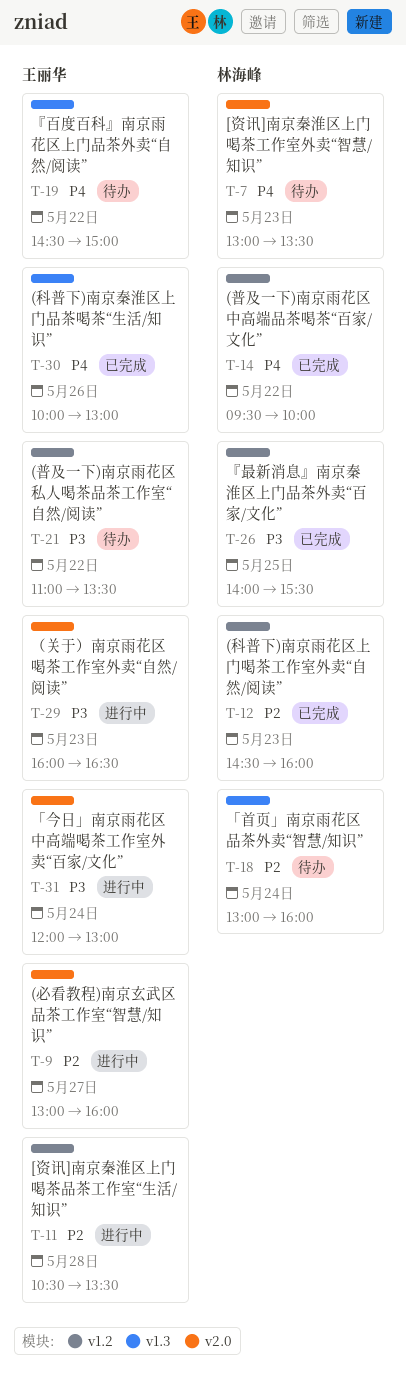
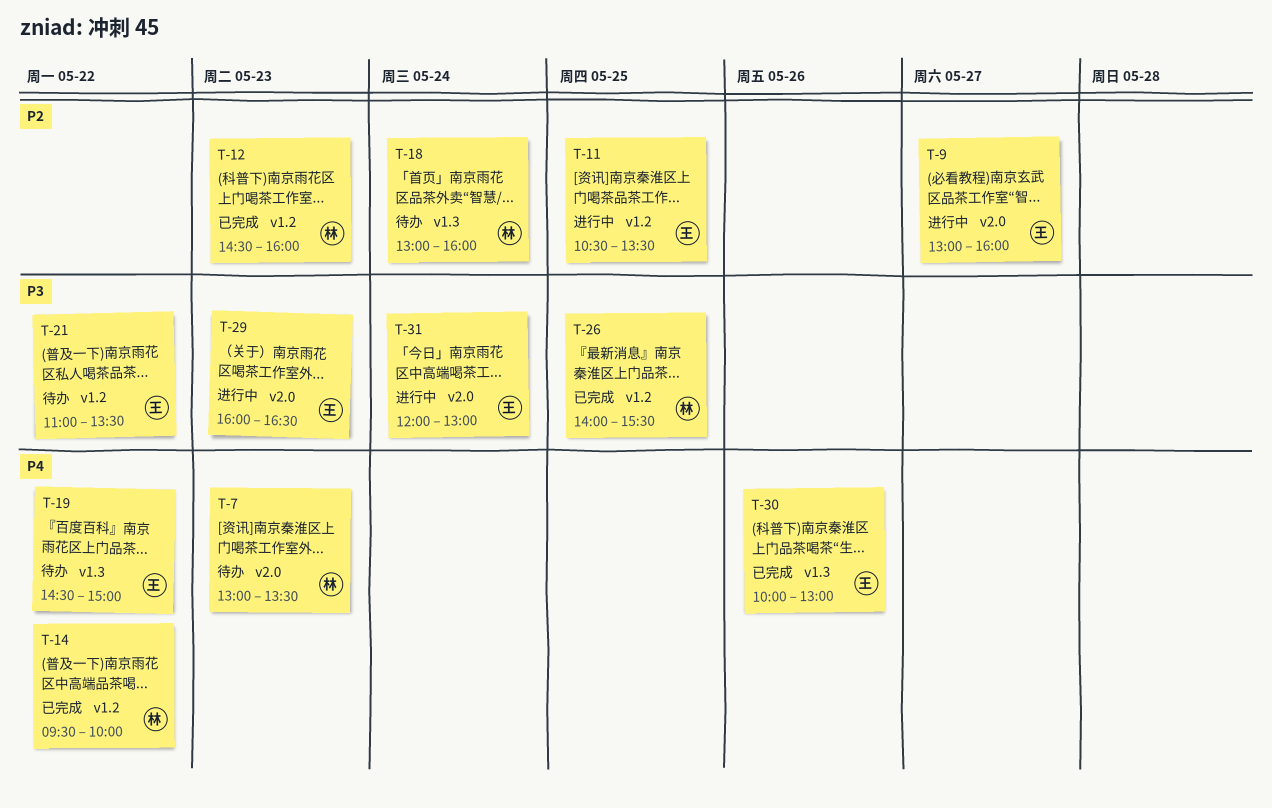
T-11, day: May 28 -> May 25

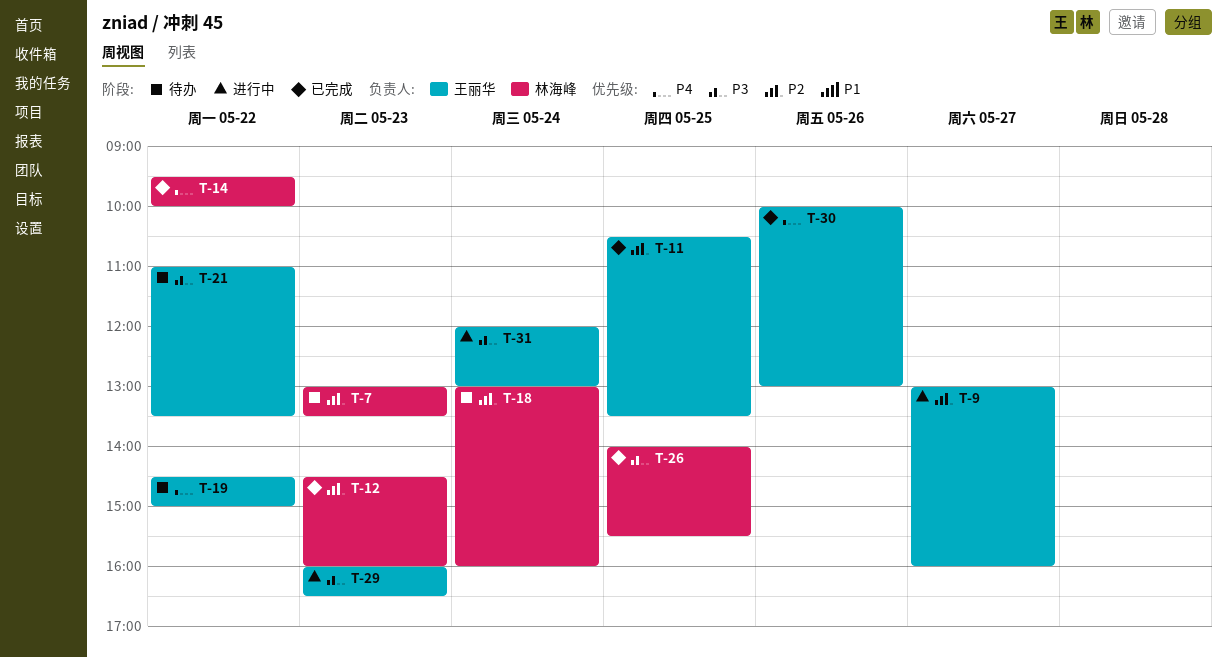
T-7, priority: P4 -> P2
T-11, status: 进行中 -> 已完成

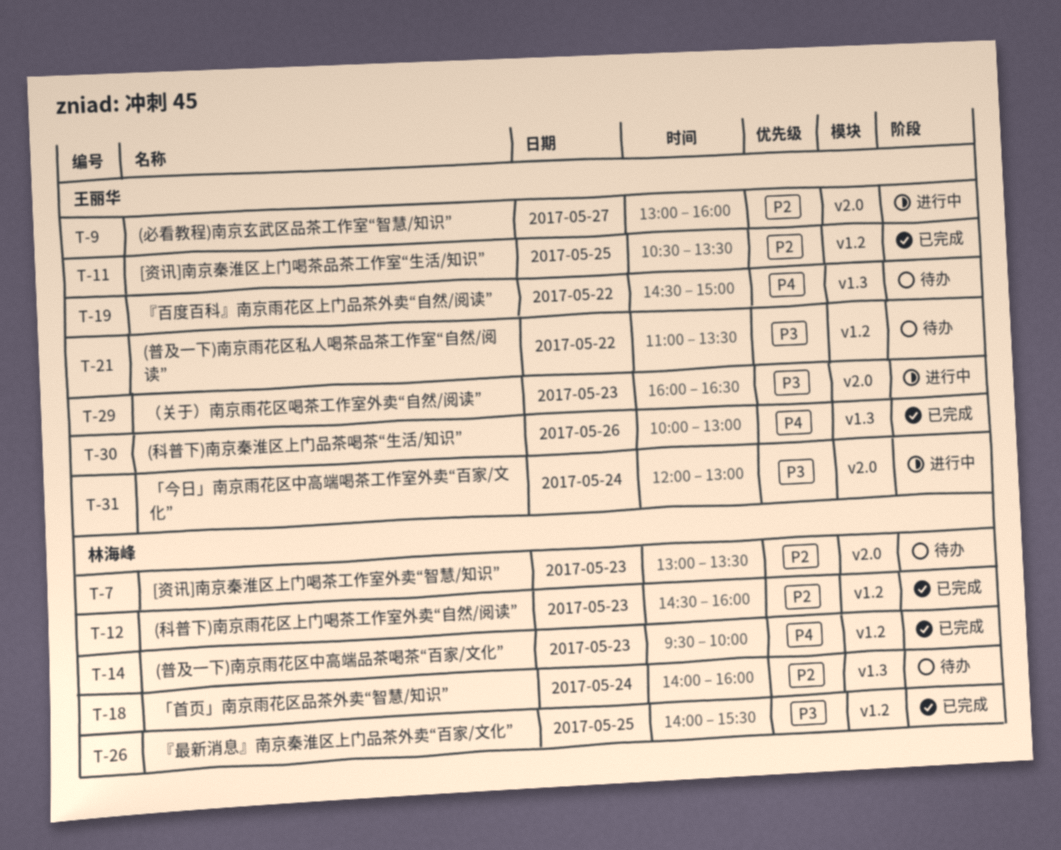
T-14, day: May 22 -> May 23
T-18, begins: 13:00 -> 14:00

